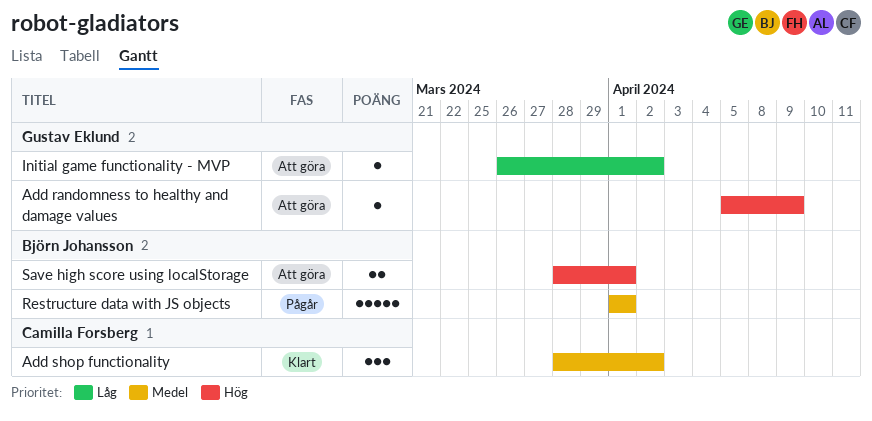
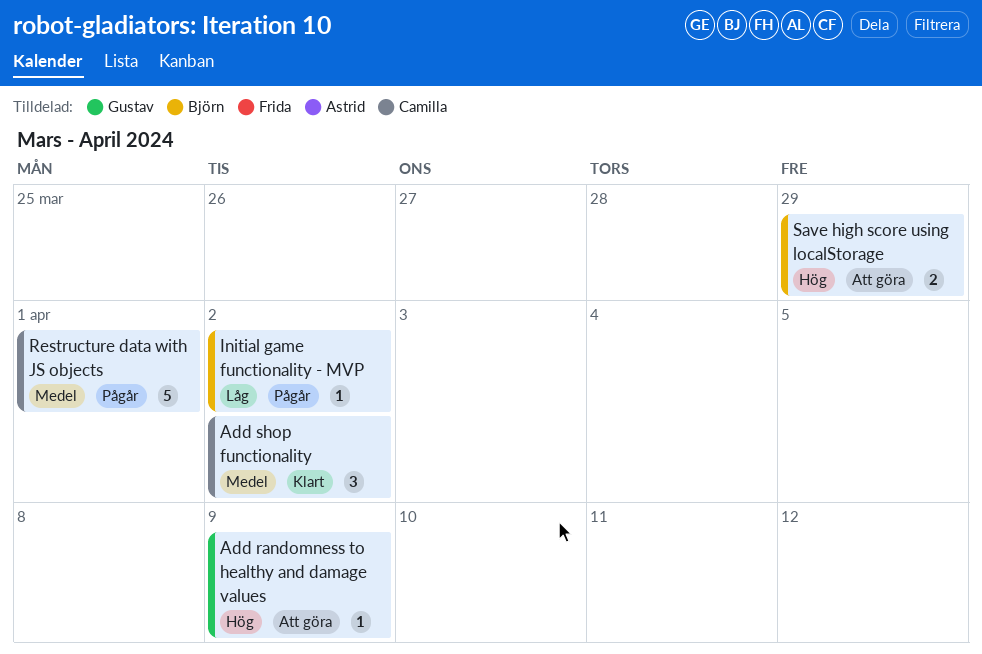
Initial game functionality - MVP, status: Att göra -> Pågår
Initial game functionality - MVP, owner: Gustav Eklund -> Björn Johansson
Restructure data with JS objects, owner: Björn Johansson -> Camilla Forsberg
Save high score using localStorage, due: Apr 1 -> Mar 29

